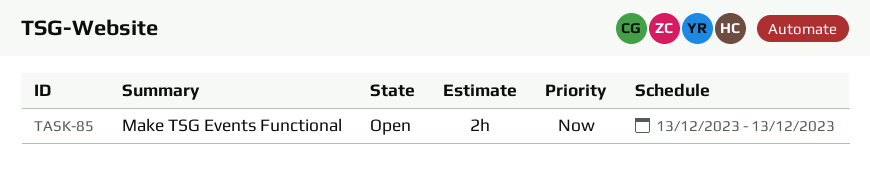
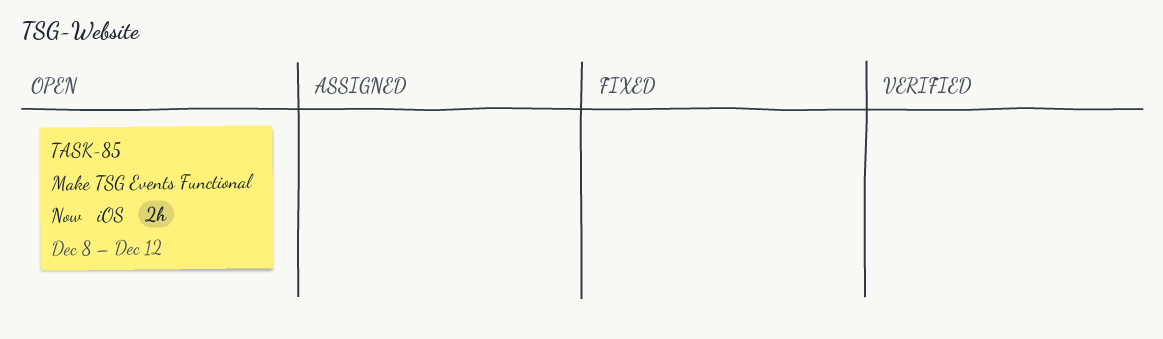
TASK-85, start: Dec 13 -> Dec 8
TASK-85, due: Dec 13 -> Dec 12

